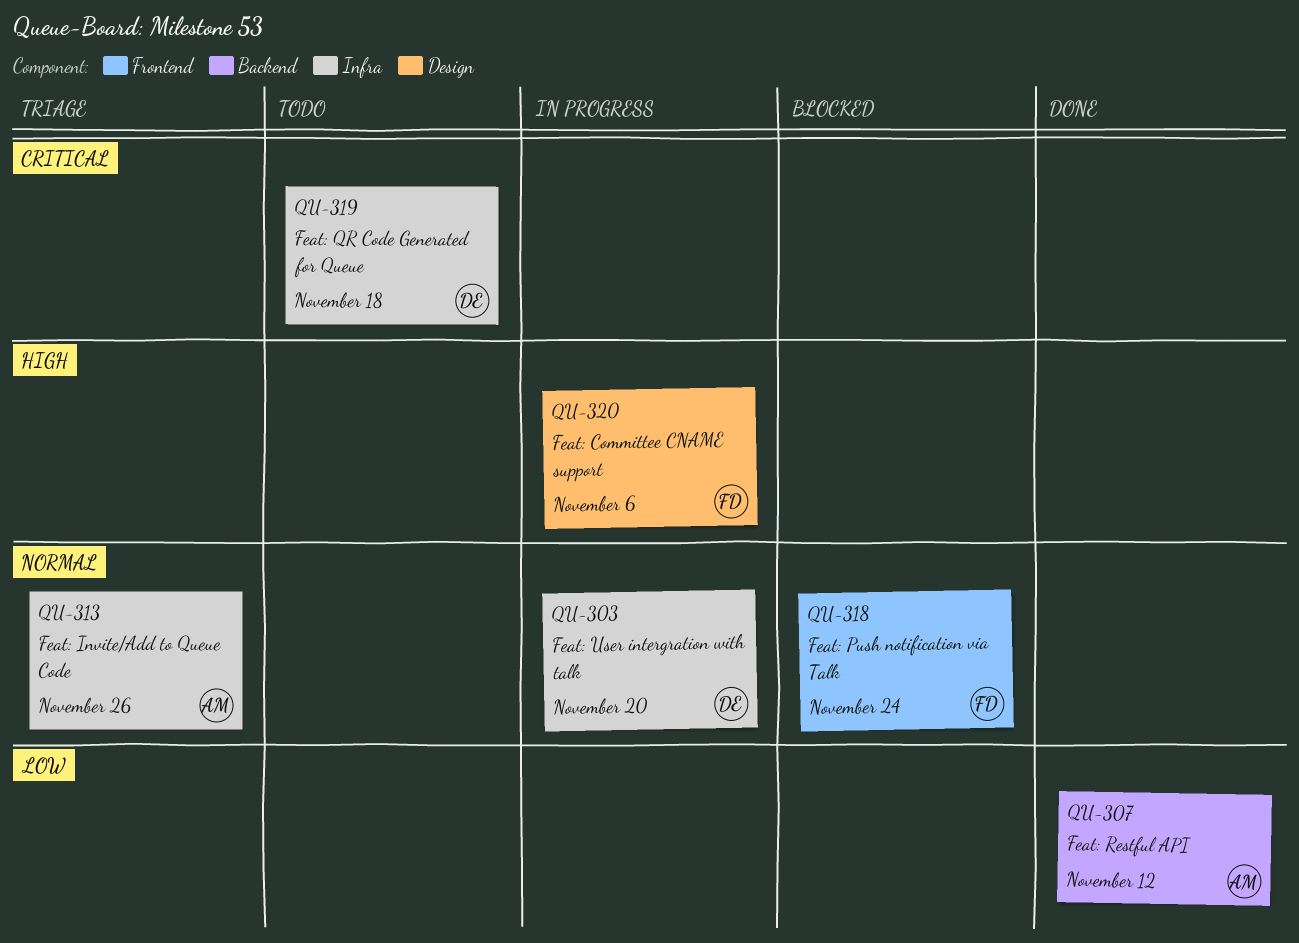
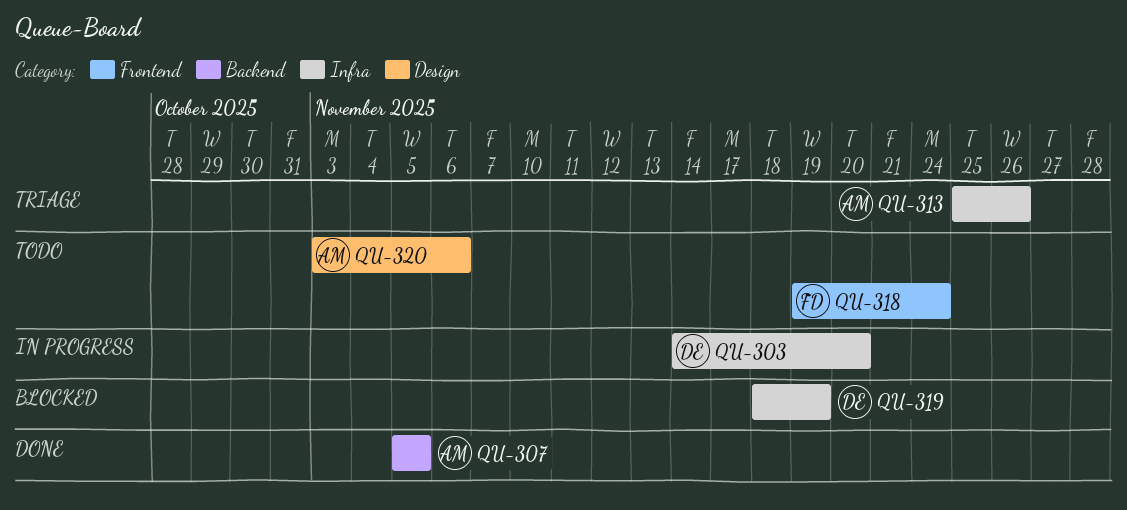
QU-307, due: Nov 12 -> Nov 5
QU-318, status: Blocked -> Todo
QU-319, status: Todo -> Blocked
QU-319, due: Nov 18 -> Nov 19
QU-320, status: In progress -> Todo
QU-320, owner: FD -> AM

